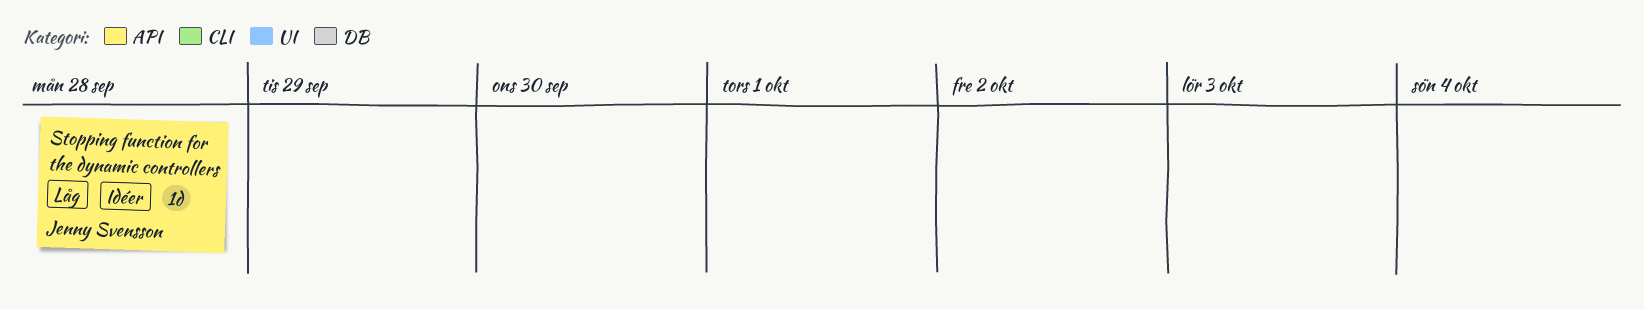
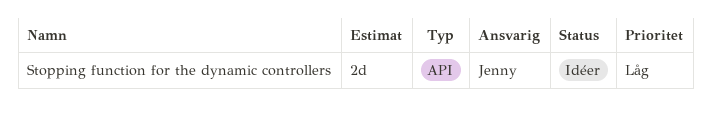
Stopping function for the dynamic controllers, estimate: 1d -> 2d

